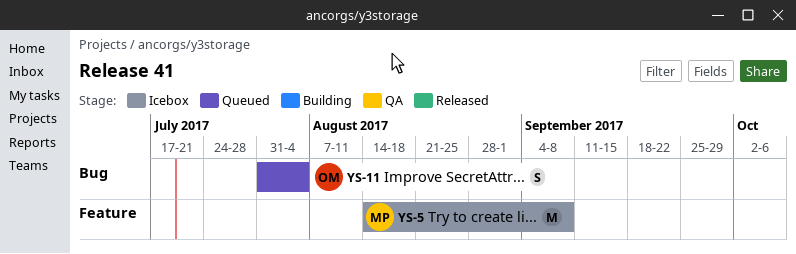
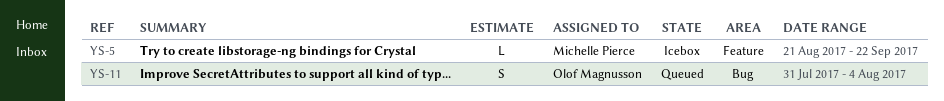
YS-5, estimate: M -> L
YS-5, start: Aug 14 -> Aug 21
YS-5, due: Sep 8 -> Sep 22

